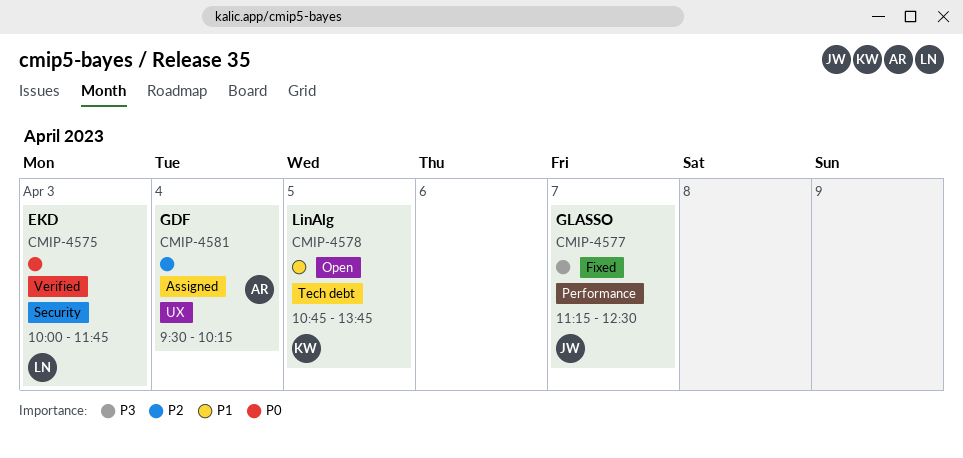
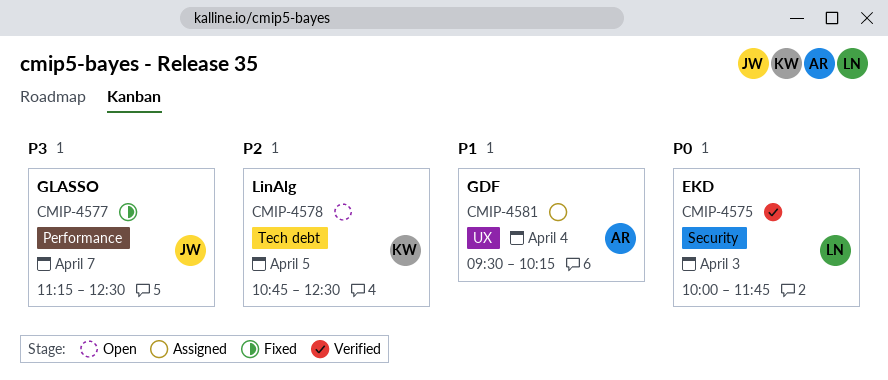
CMIP-4578, priority: P1 -> P2
CMIP-4578, ends: 13:45 -> 12:30
CMIP-4581, priority: P2 -> P1

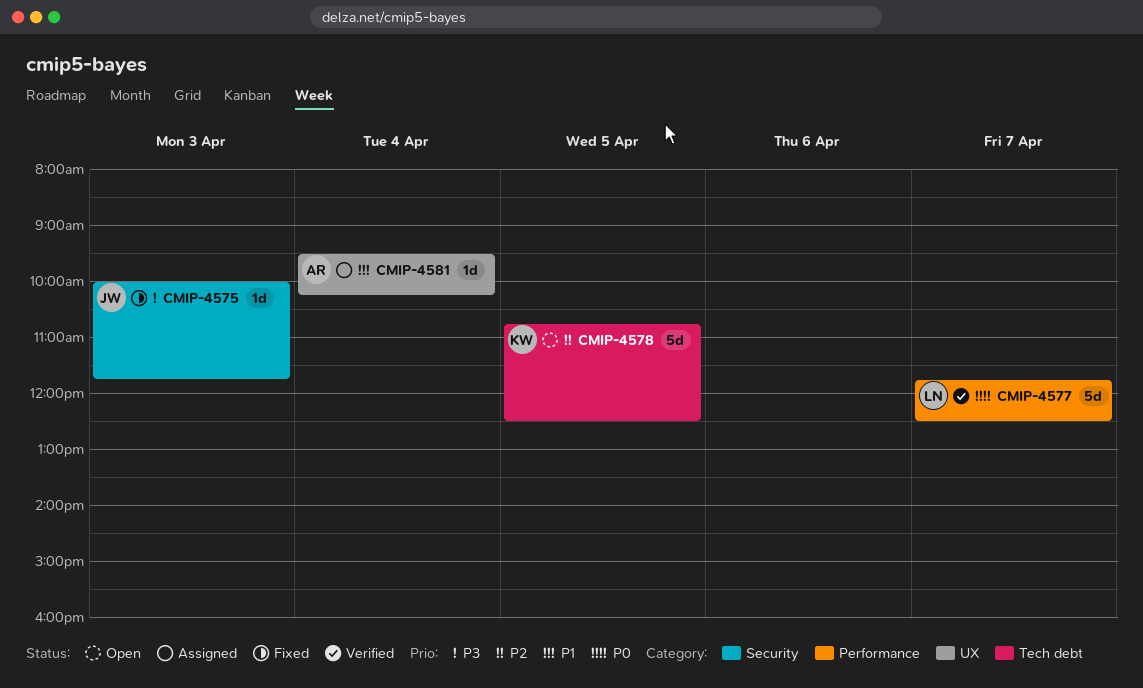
CMIP-4575, status: Verified -> Fixed
CMIP-4575, owner: LN -> JW
CMIP-4575, priority: P0 -> P3
CMIP-4577, status: Fixed -> Verified
CMIP-4577, owner: JW -> LN
CMIP-4577, priority: P3 -> P0
CMIP-4577, begins: 11:15 -> 11:45

